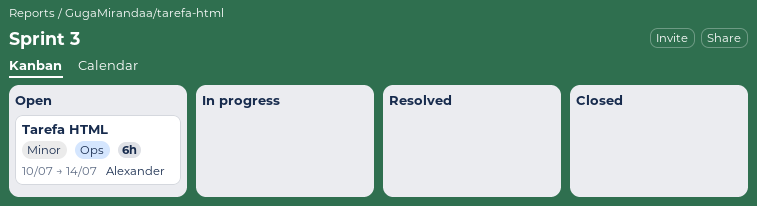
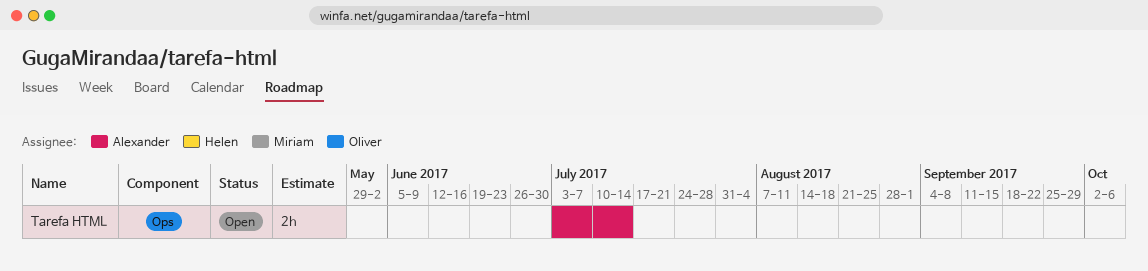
Tarefa HTML, estimate: 6h -> 2h
Tarefa HTML, start: Jul 10 -> Jul 3

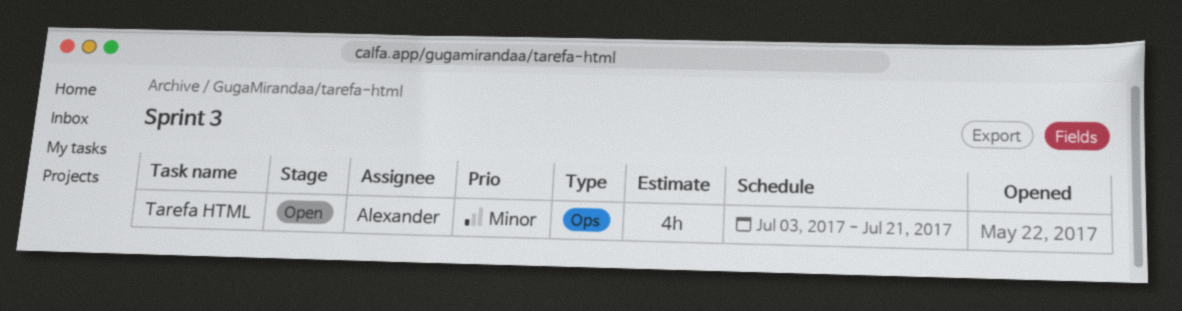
Tarefa HTML, estimate: 2h -> 4h
Tarefa HTML, due: Jul 14 -> Jul 21

